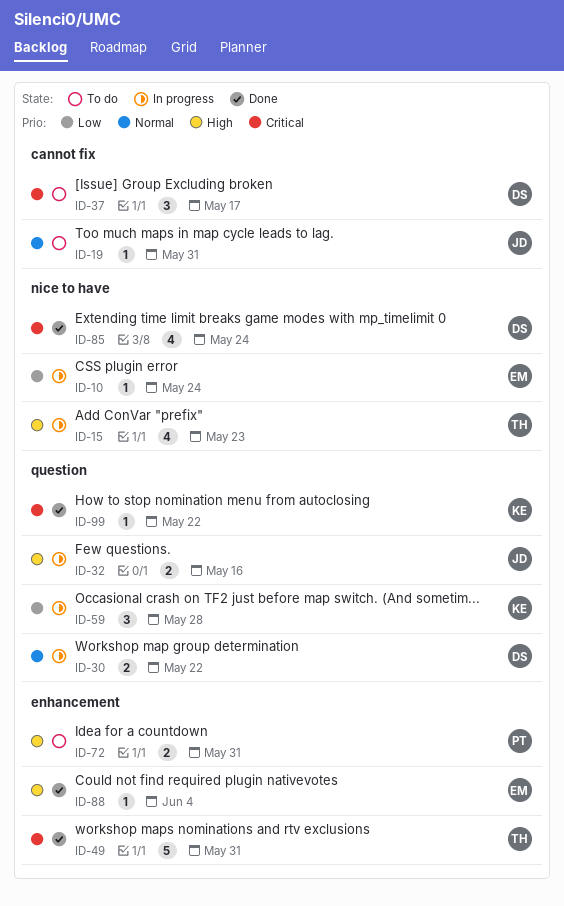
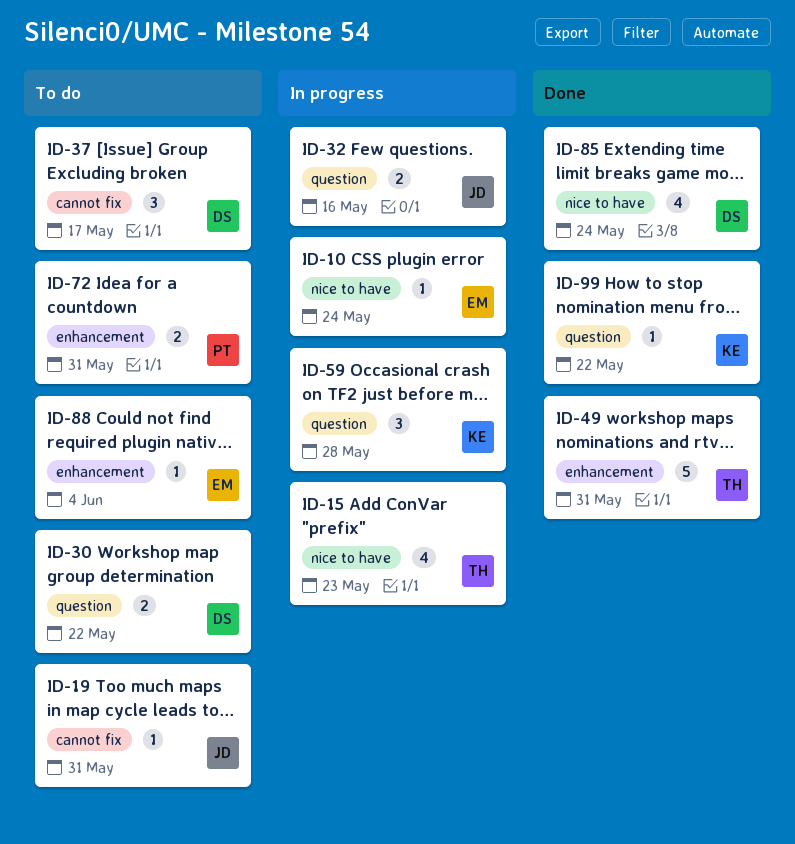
ID-30, status: In progress -> To do
ID-88, status: Done -> To do

